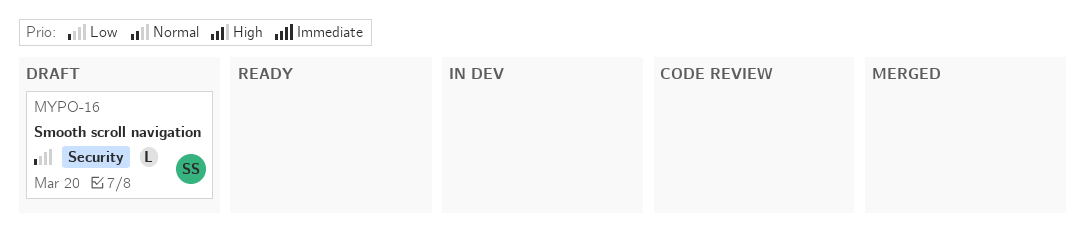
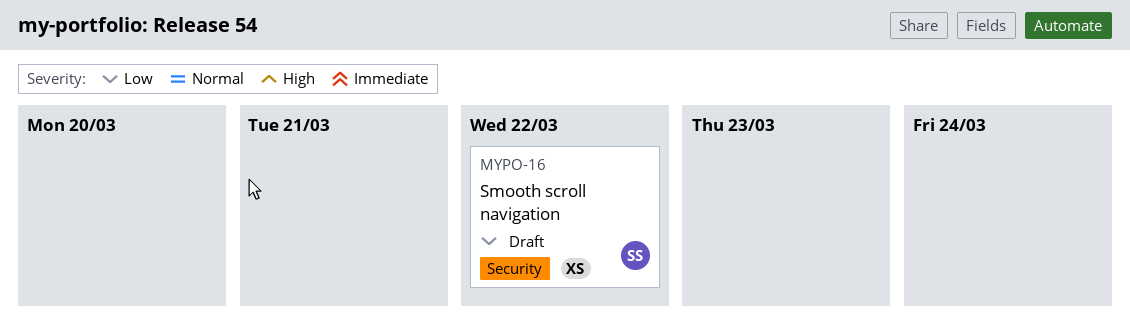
MYPO-16, estimate: L -> XS
MYPO-16, due: Mar 20 -> Mar 22

